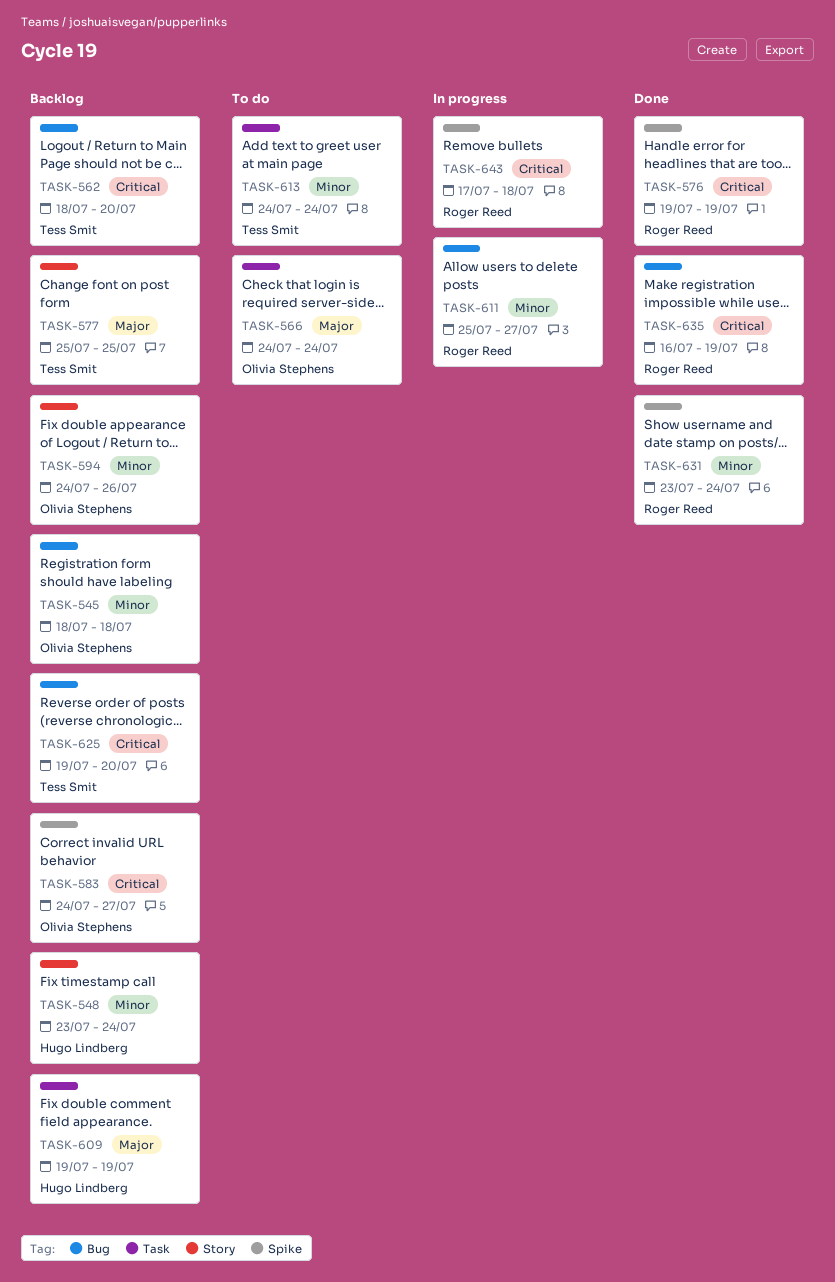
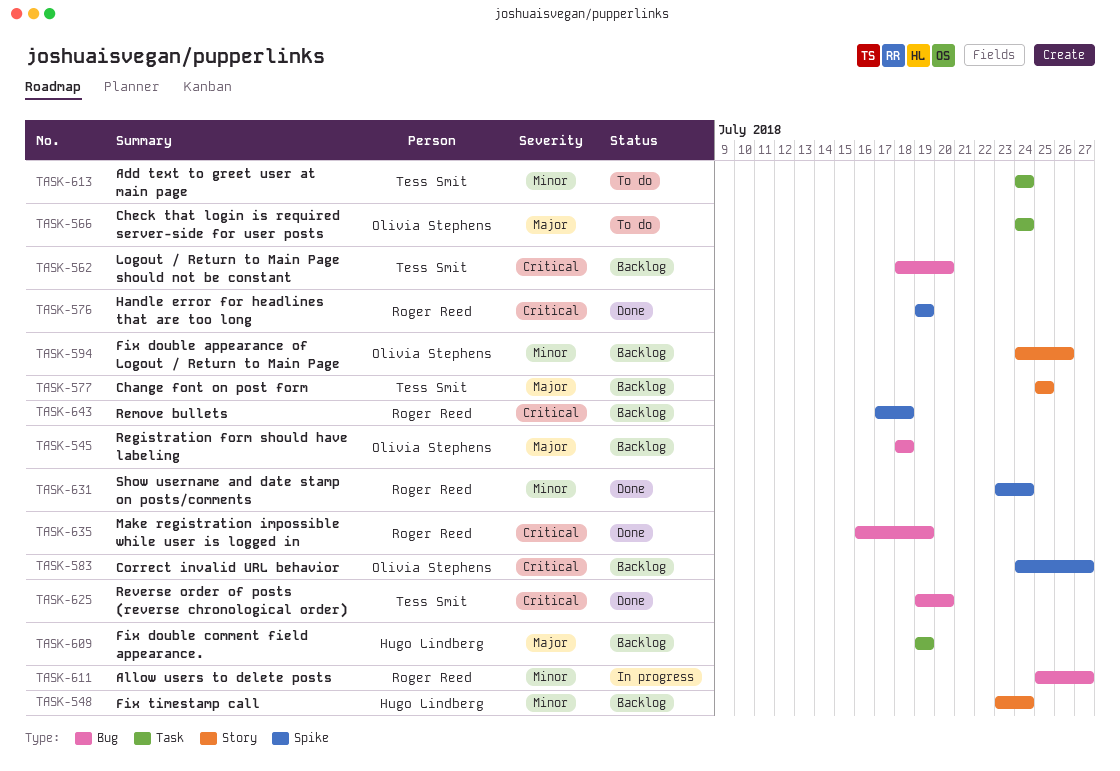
TASK-545, priority: Minor -> Major
TASK-625, status: Backlog -> Done
TASK-643, status: In progress -> Backlog

